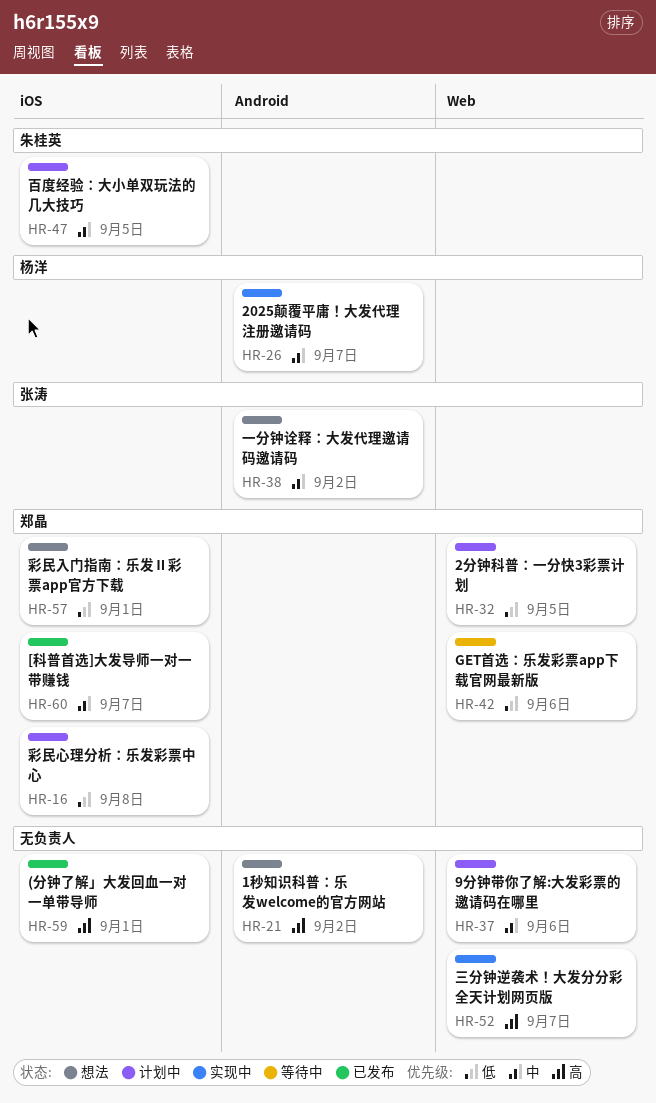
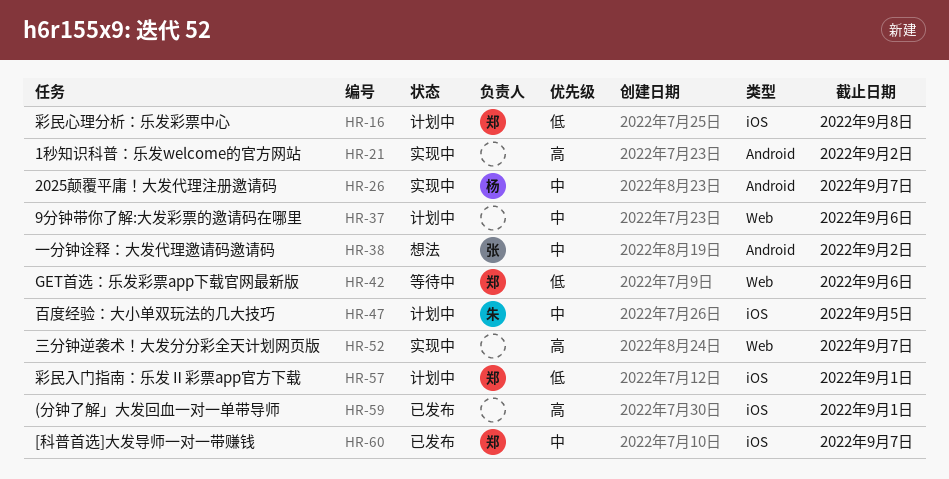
HR-21, status: 想法 -> 实现中
HR-32: present -> none
HR-57, status: 想法 -> 计划中

